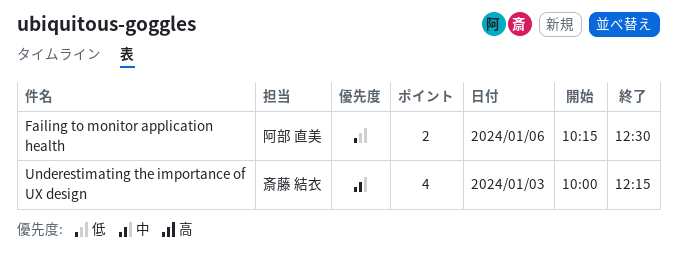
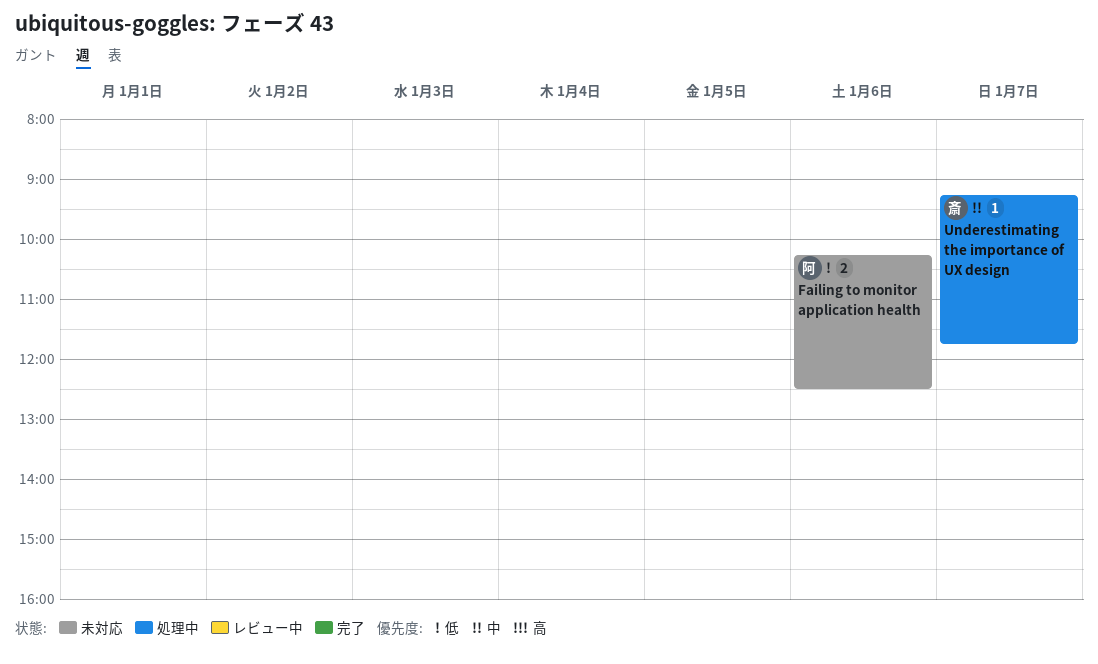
Underestimating the importance of UX design, estimate: 4 -> 1
Underestimating the importance of UX design, day: Jan 3 -> Jan 7
Underestimating the importance of UX design, begins: 10:00 -> 09:15
Underestimating the importance of UX design, ends: 12:15 -> 11:45

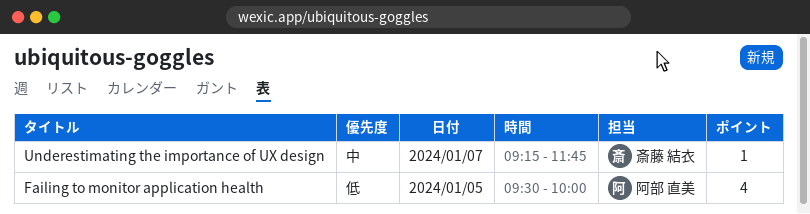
Failing to monitor application health, estimate: 2 -> 4
Failing to monitor application health, day: Jan 6 -> Jan 5
Failing to monitor application health, begins: 10:15 -> 09:30
Failing to monitor application health, ends: 12:30 -> 10:00

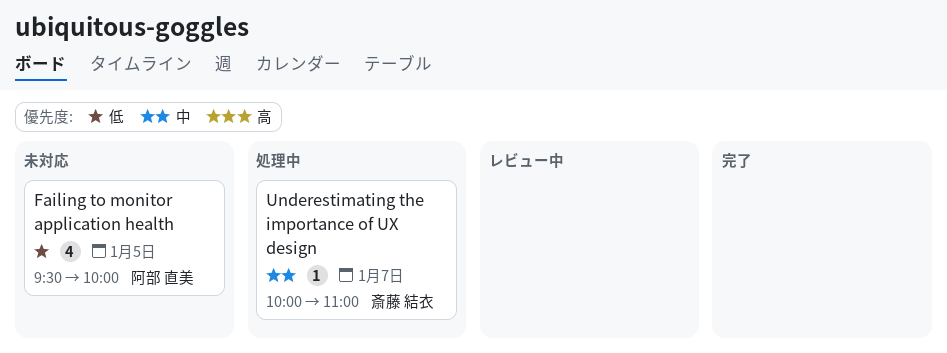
Underestimating the importance of UX design, begins: 09:15 -> 10:00
Underestimating the importance of UX design, ends: 11:45 -> 11:00

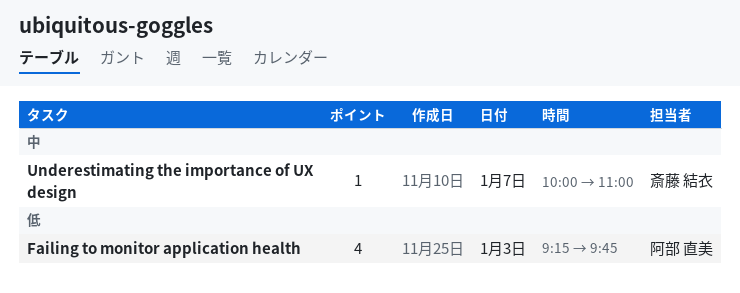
Failing to monitor application health, day: Jan 5 -> Jan 3
Failing to monitor application health, begins: 09:30 -> 09:15
Failing to monitor application health, ends: 10:00 -> 09:45

